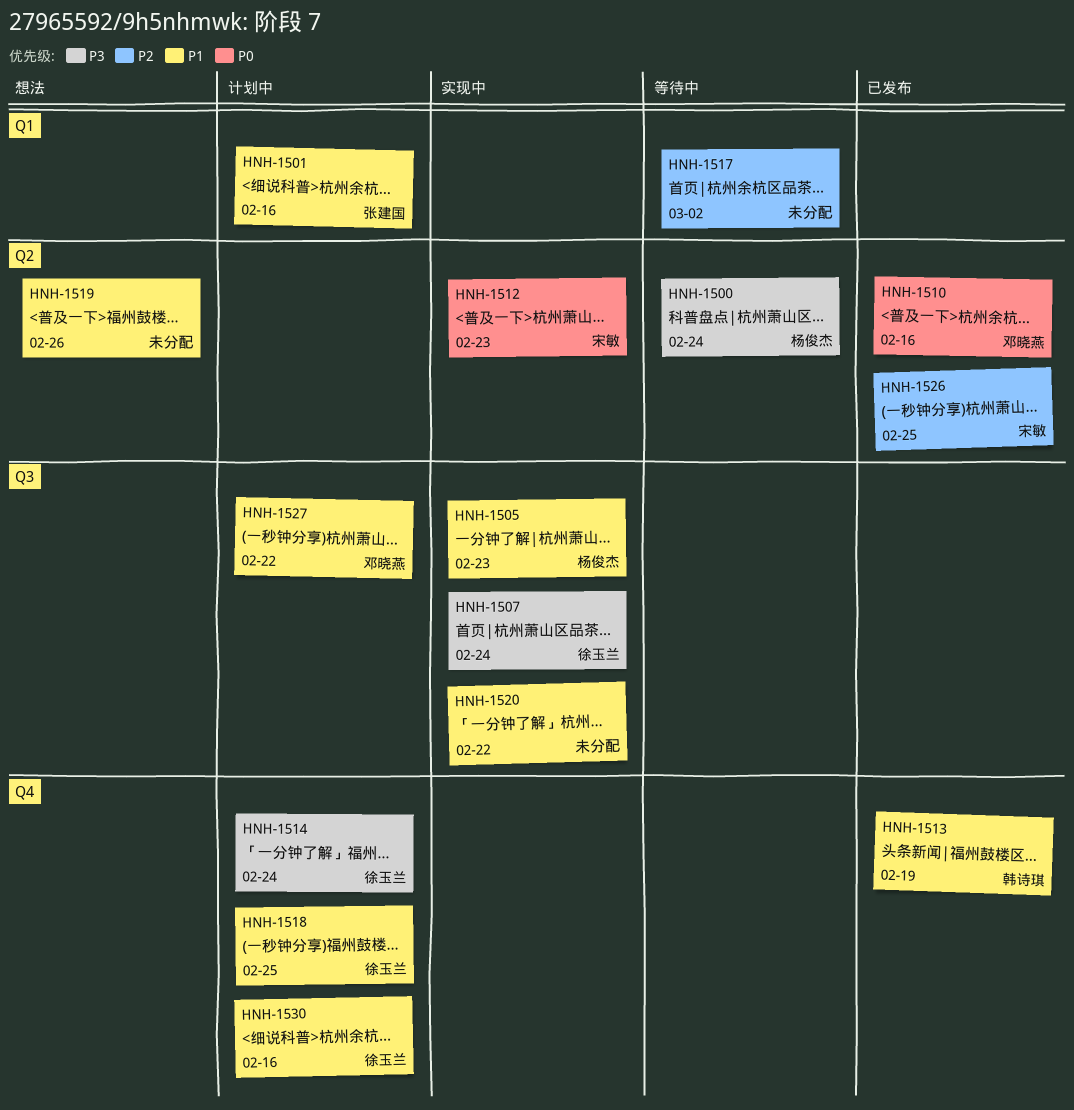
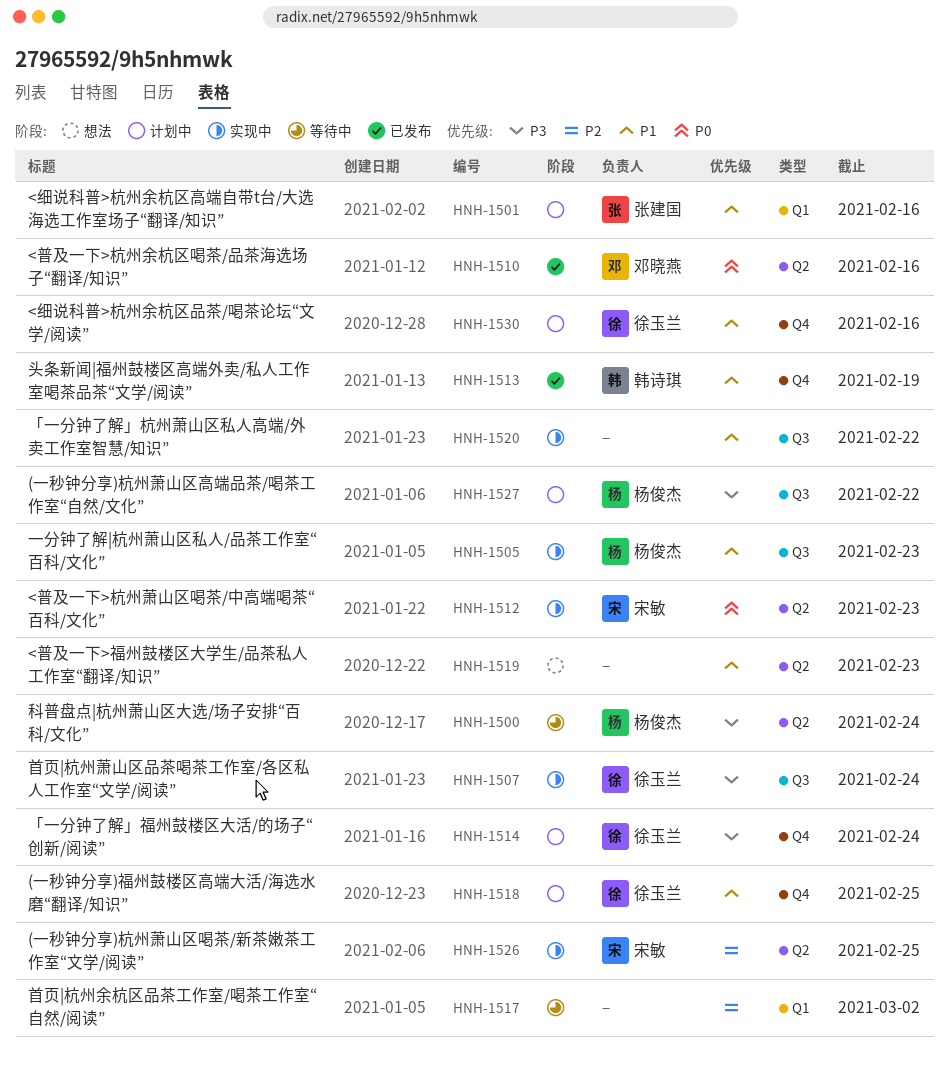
HNH-1519, due: Feb 26 -> Feb 23
HNH-1526, status: 已发布 -> 实现中
HNH-1527, owner: 邓晓燕 -> 杨俊杰
HNH-1527, priority: P1 -> P3

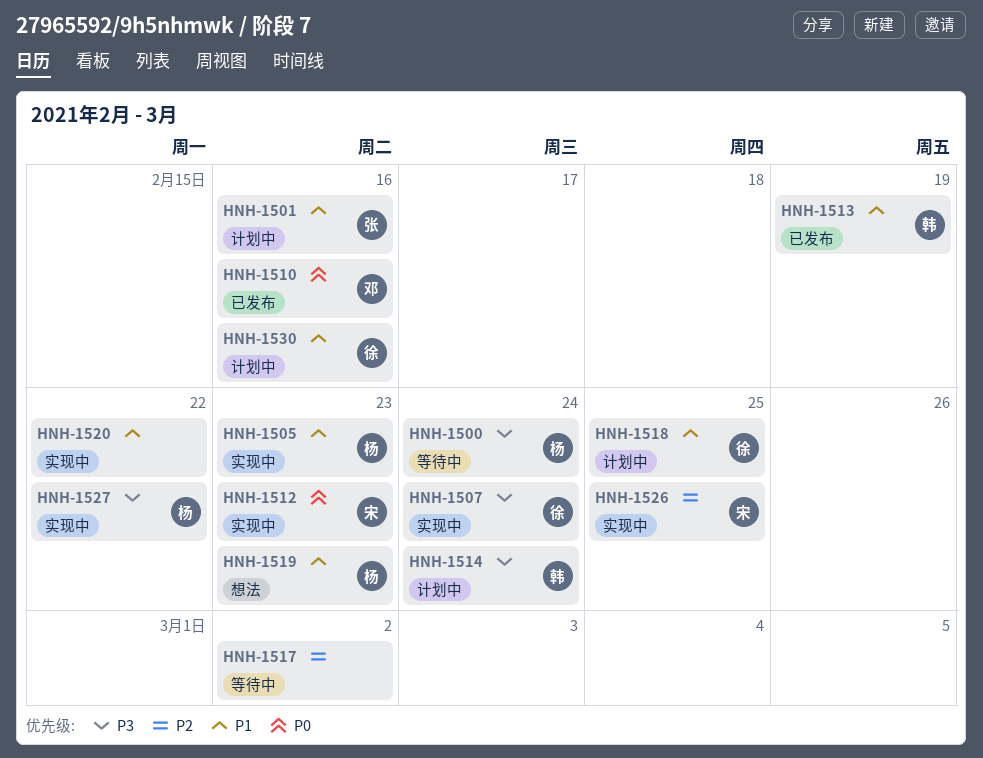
HNH-1514, owner: 徐玉兰 -> 韩诗琪
HNH-1519, owner: none -> 杨俊杰
HNH-1527, status: 计划中 -> 实现中

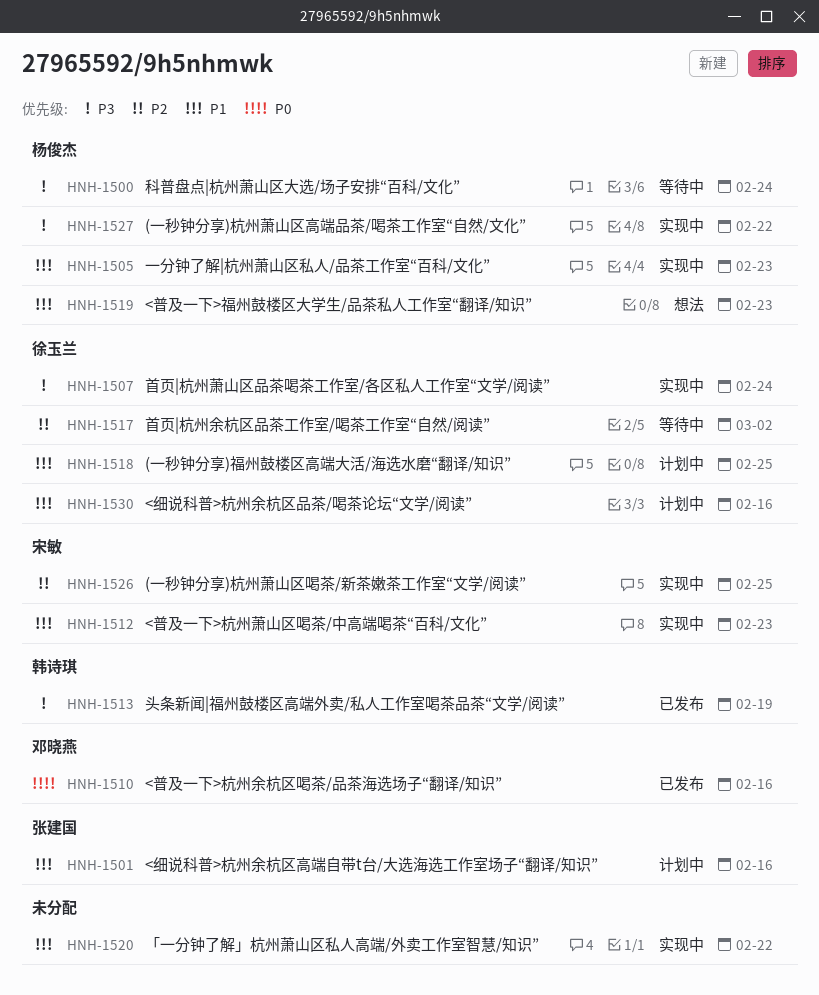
HNH-1512, priority: P0 -> P1
HNH-1513, priority: P1 -> P3
HNH-1514: present -> none
HNH-1517, owner: none -> 徐玉兰

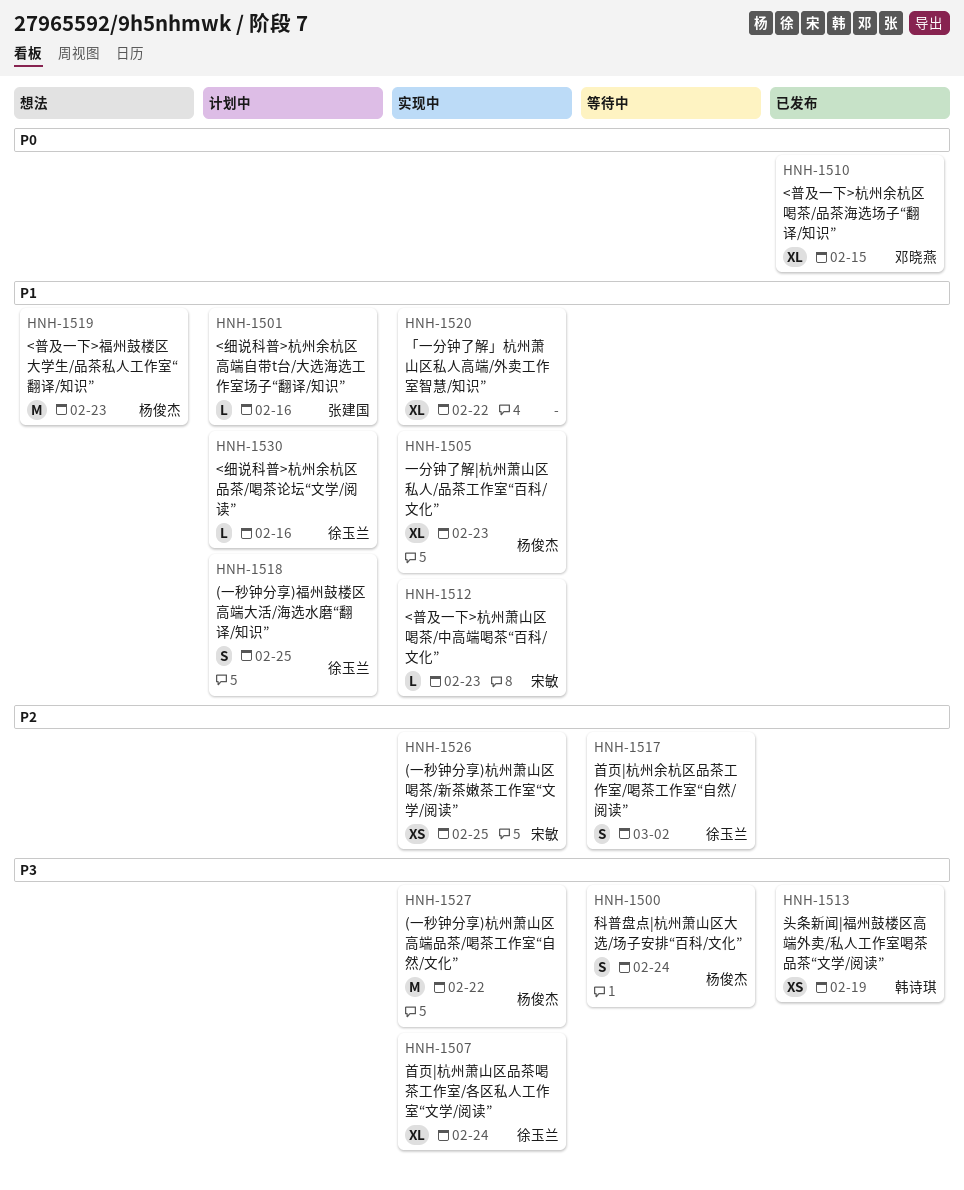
HNH-1510, due: Feb 16 -> Feb 15

